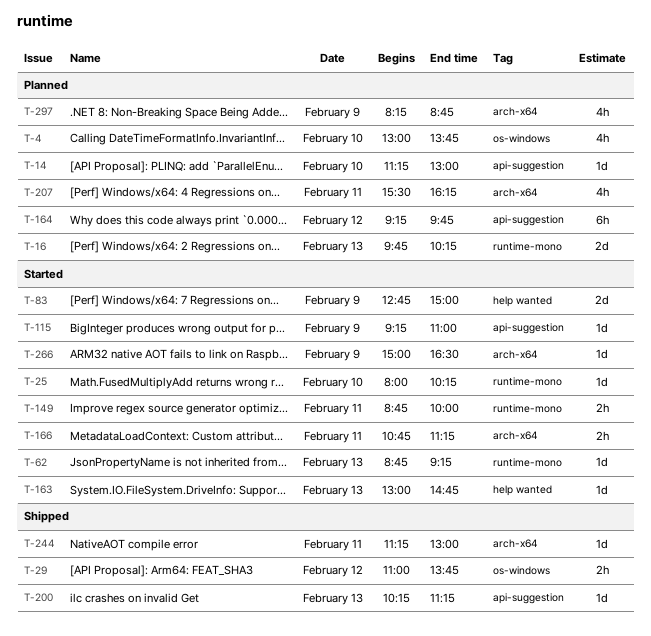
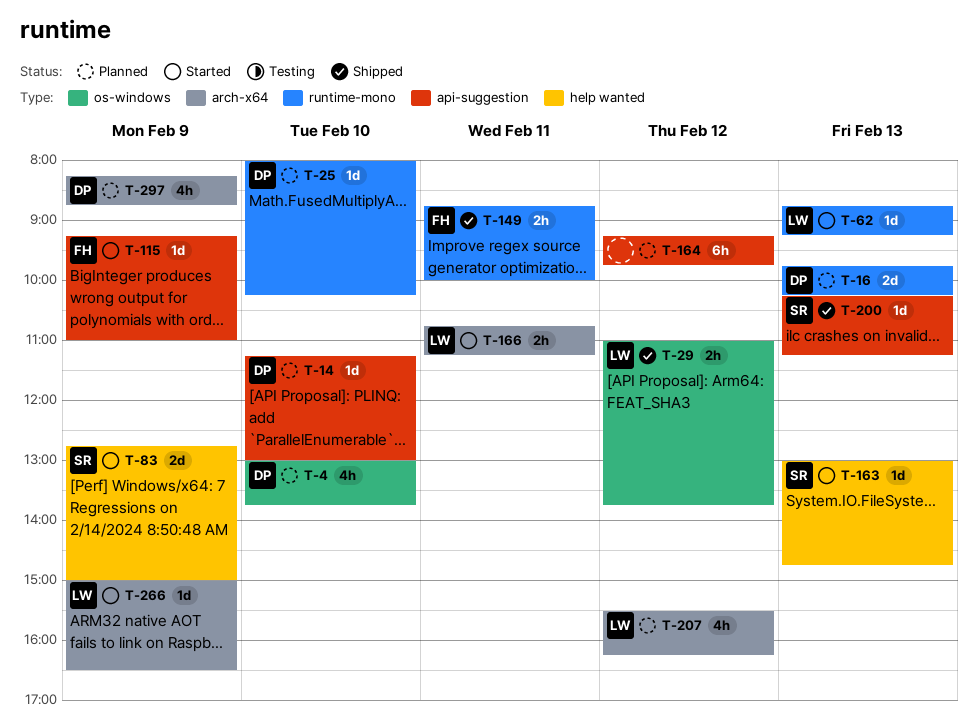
T-25, status: Started -> Planned
T-149, status: Started -> Shipped
T-207, day: Feb 11 -> Feb 12
T-244: present -> none

